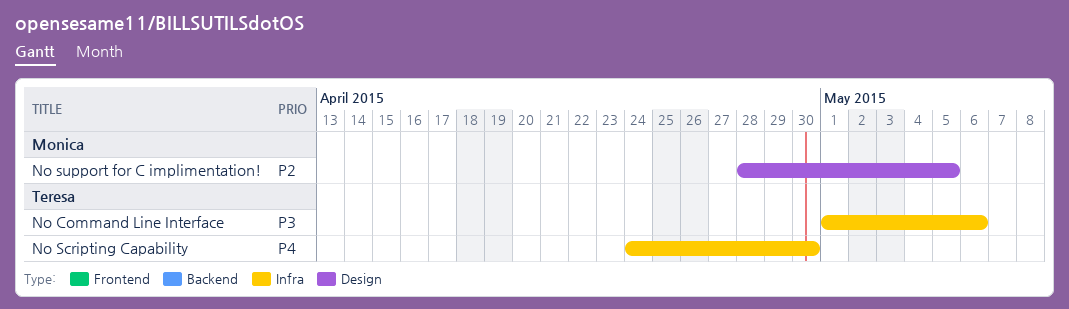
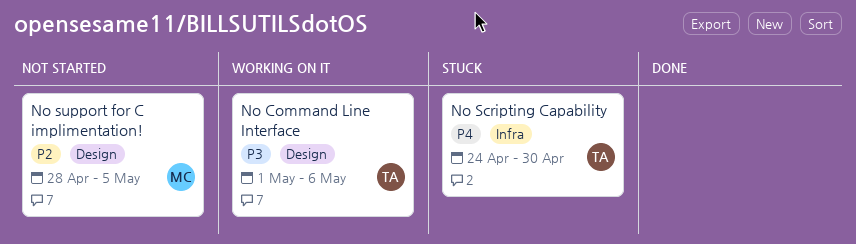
No Command Line Interface, label: Infra -> Design

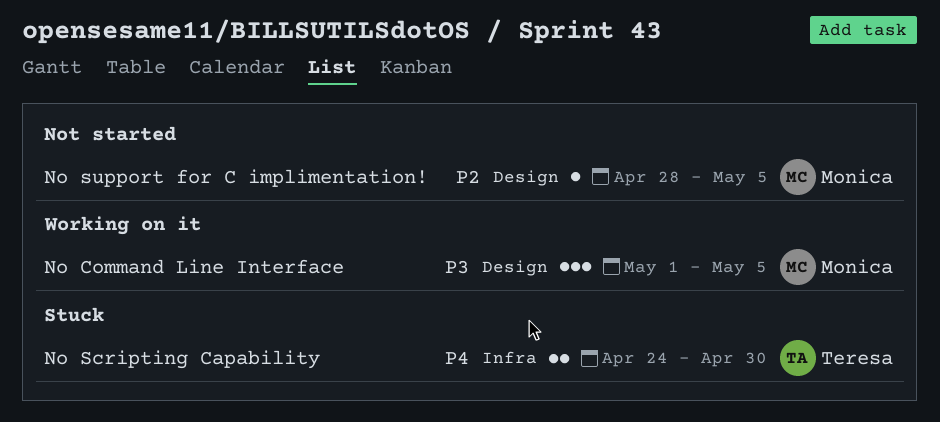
No Command Line Interface, owner: Teresa -> Monica
No Command Line Interface, due: May 6 -> May 5

